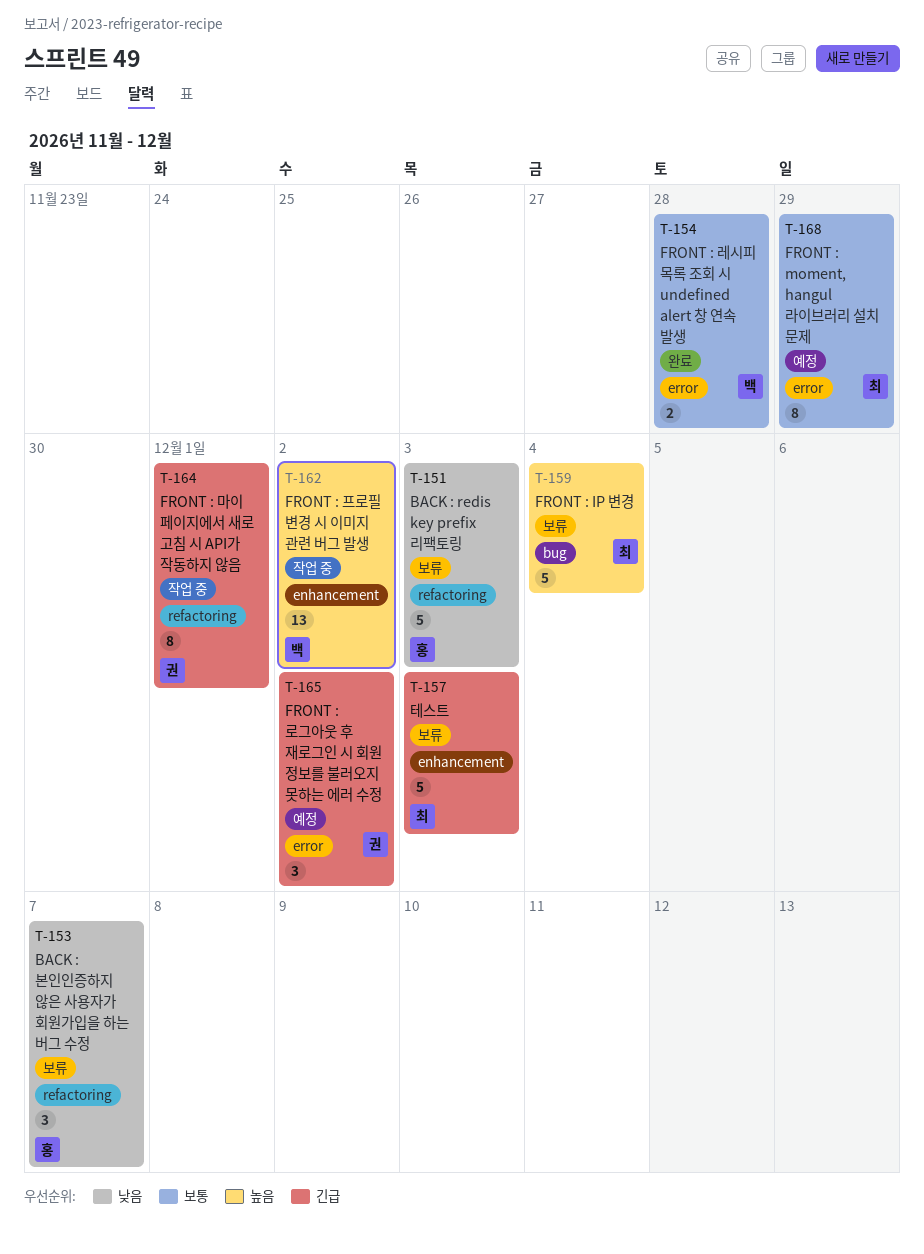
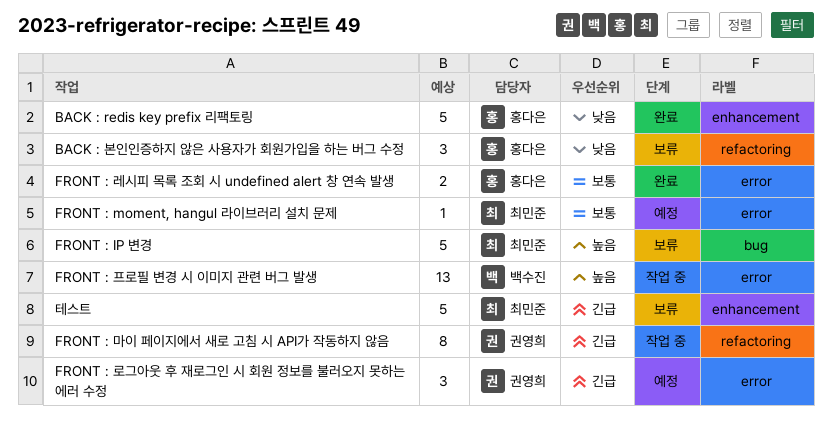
BACK : redis key prefix 리팩토링, status: 보류 -> 완료
BACK : redis key prefix 리팩토링, label: refactoring -> enhancement
FRONT : moment, hangul 라이브러리 설치 문제, estimate: 8 -> 1
FRONT : 레시피 목록 조회 시 undefined alert 창 연속 발생, owner: 백수진 -> 홍다은
FRONT : 프로필 변경 시 이미지 관련 버그 발생, label: enhancement -> error

